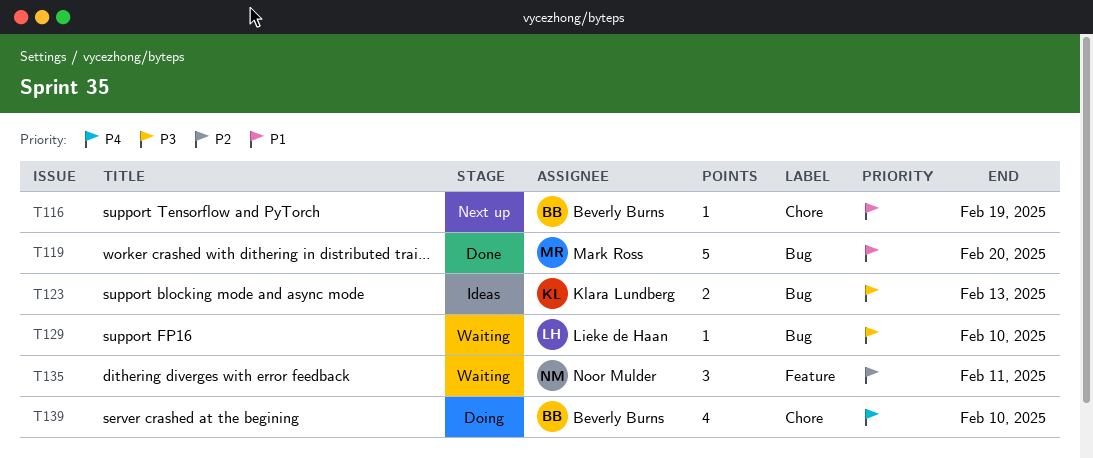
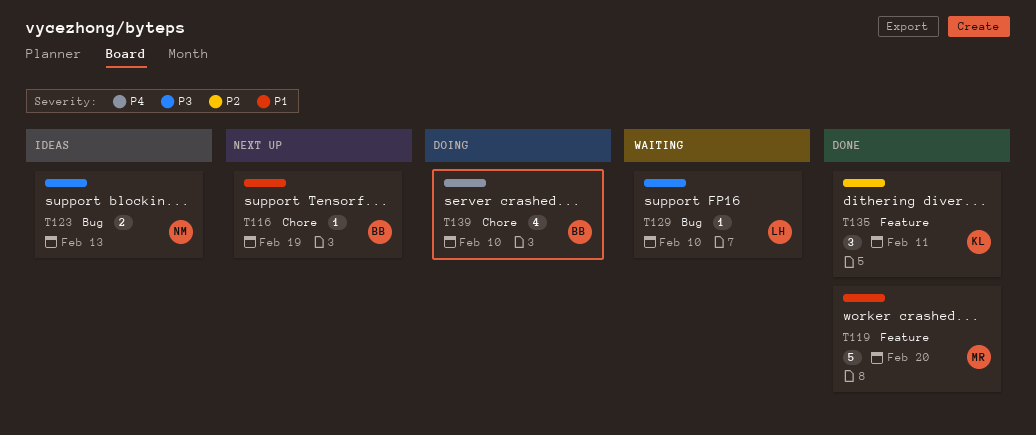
T119, label: Bug -> Feature
T123, owner: Klara Lundberg -> Noor Mulder
T135, status: Waiting -> Done
T135, owner: Noor Mulder -> Klara Lundberg

